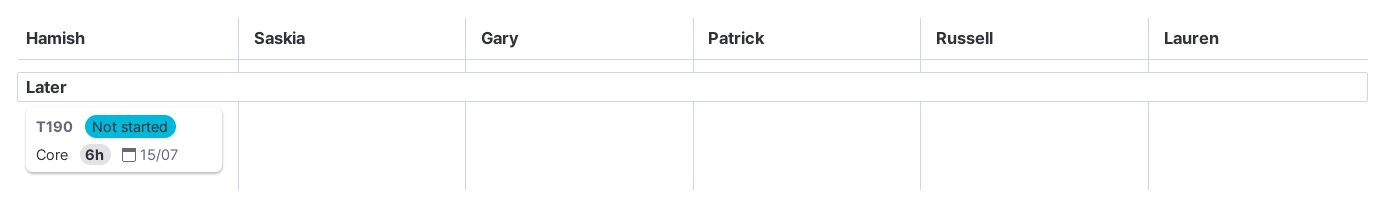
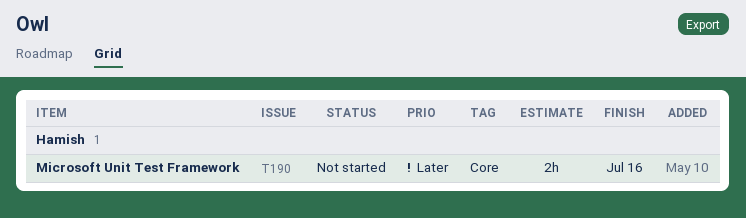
T190, estimate: 6h -> 2h
T190, due: Jul 15 -> Jul 16

